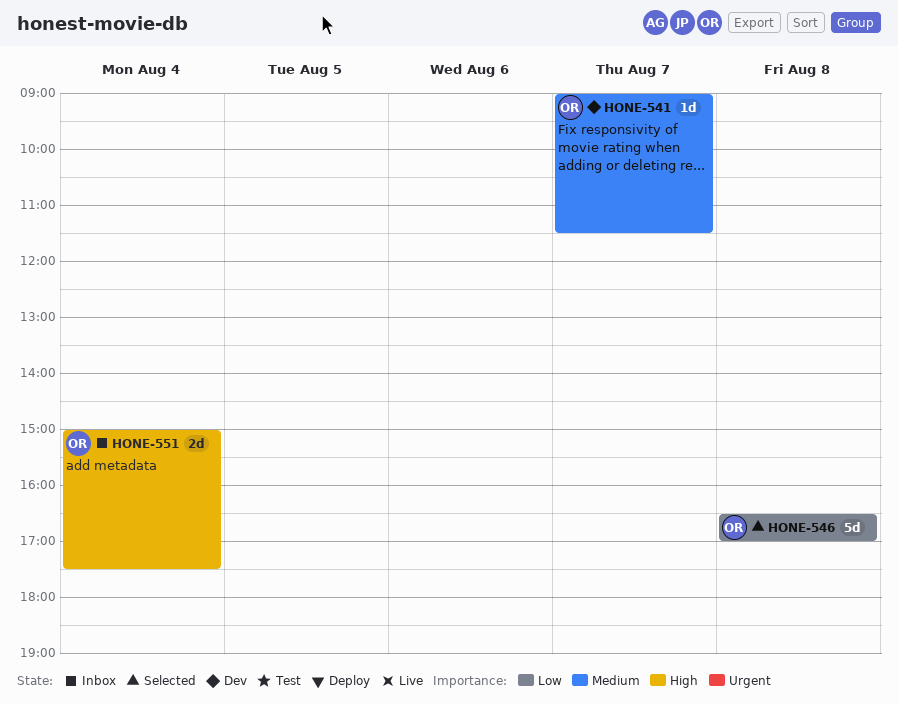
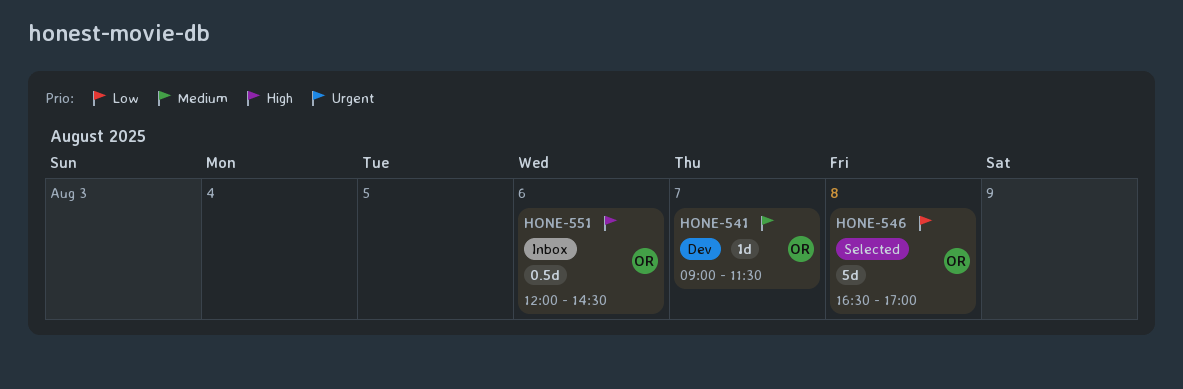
HONE-551, estimate: 2d -> 0.5d
HONE-551, day: Aug 4 -> Aug 6
HONE-551, begins: 15:00 -> 12:00
HONE-551, ends: 17:30 -> 14:30

